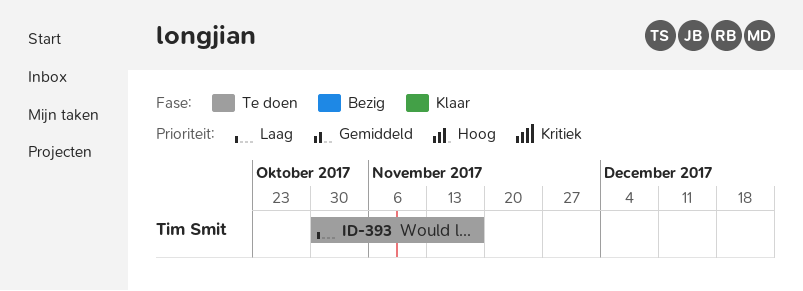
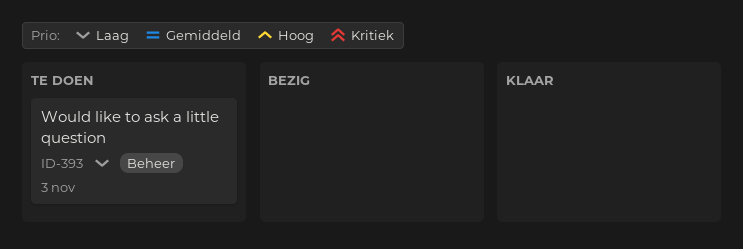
ID-393, due: Nov 17 -> Nov 3

